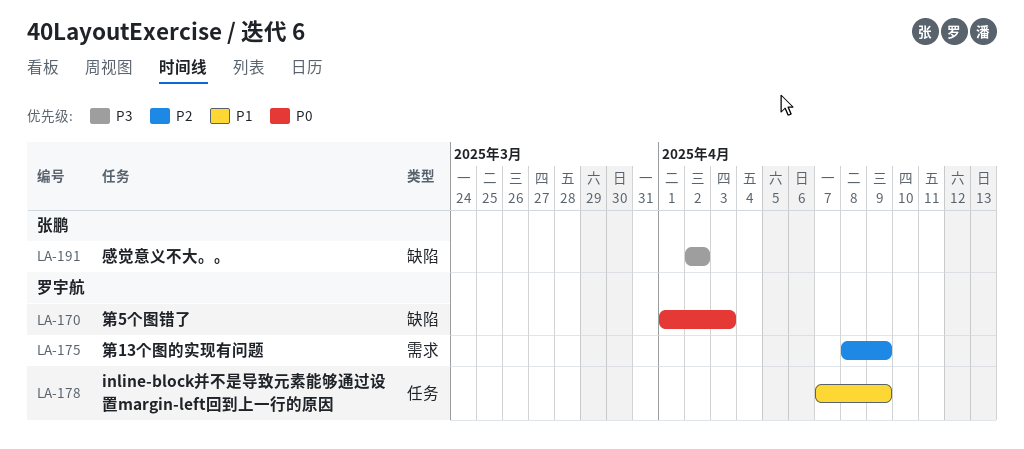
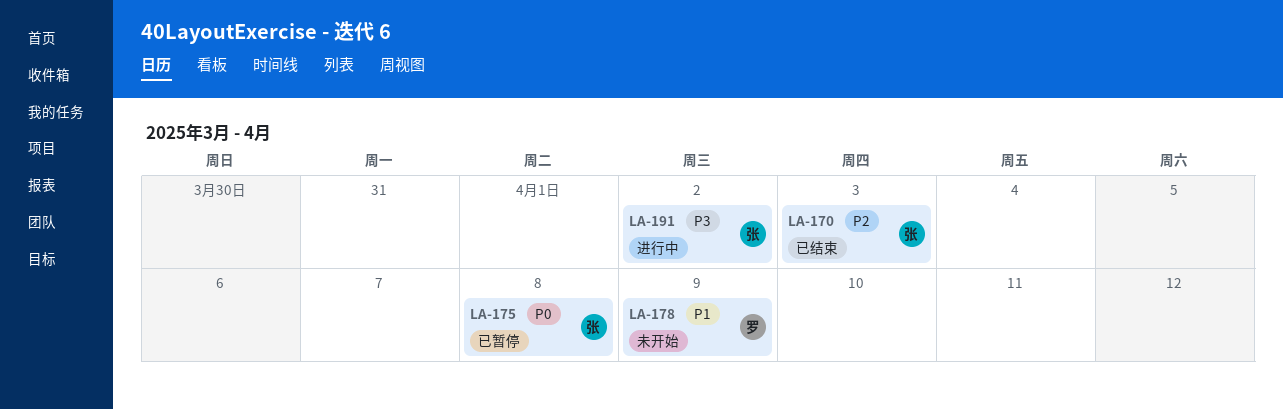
LA-170, owner: 罗宇航 -> 张鹏
LA-170, priority: P0 -> P2
LA-175, owner: 罗宇航 -> 张鹏
LA-175, priority: P2 -> P0
LA-175, due: Apr 9 -> Apr 8

